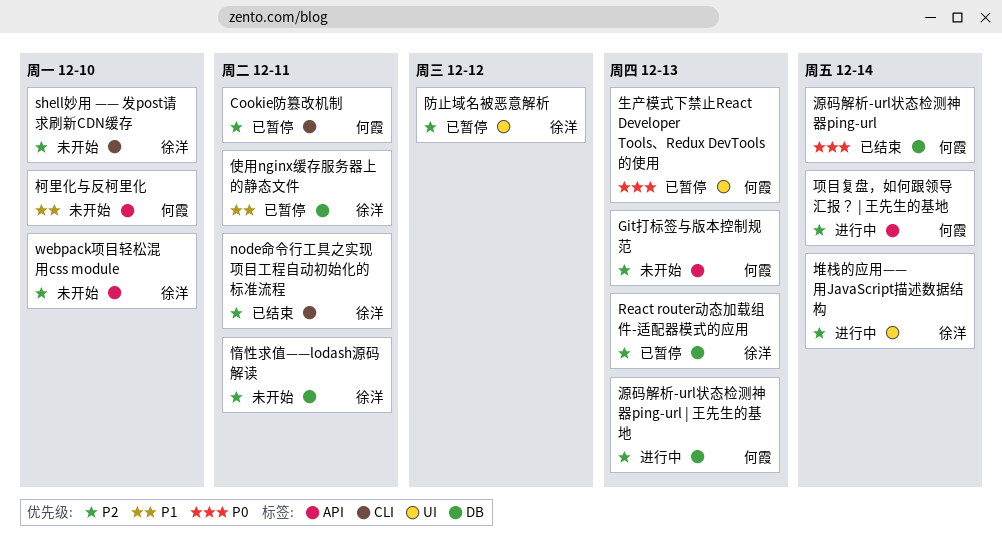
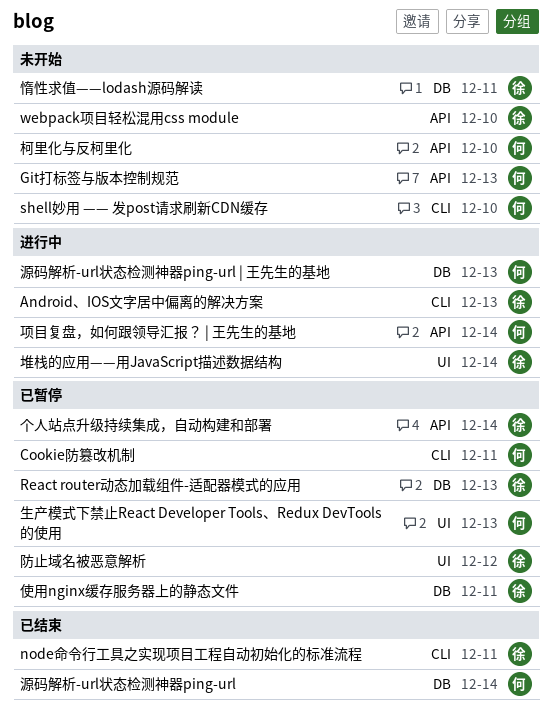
Android、IOS文字居中偏离的解决方案: none -> present
shell妙用 —— 发post请求刷新CDN缓存, owner: 徐洋 -> 何霞
个人站点升级持续集成，自动构建和部署: none -> present

